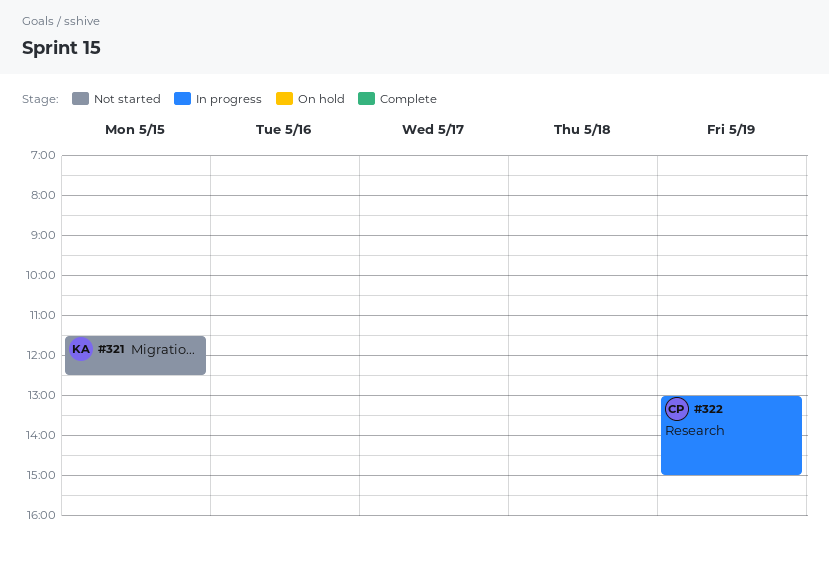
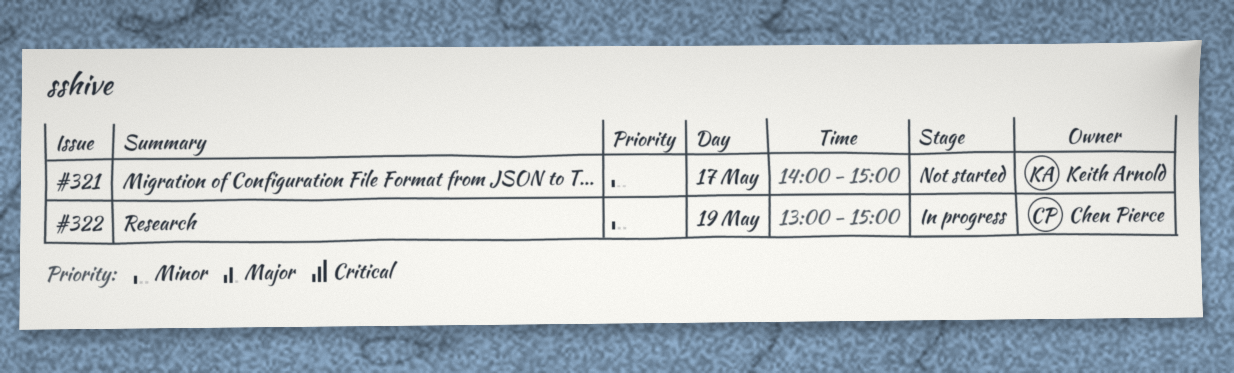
#321, day: May 15 -> May 17
#321, begins: 11:30 -> 14:00
#321, ends: 12:30 -> 15:00

